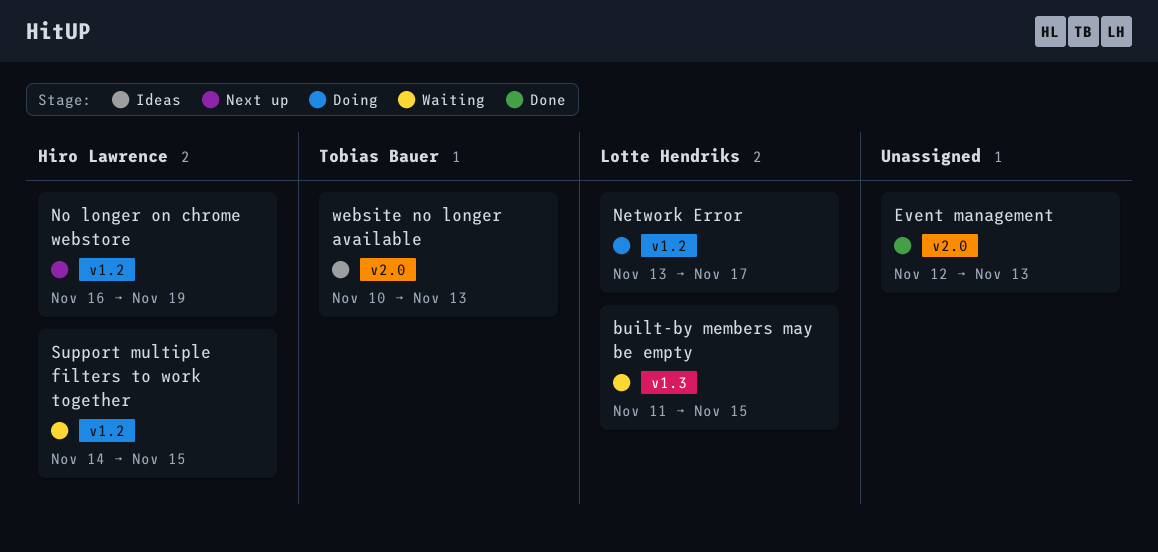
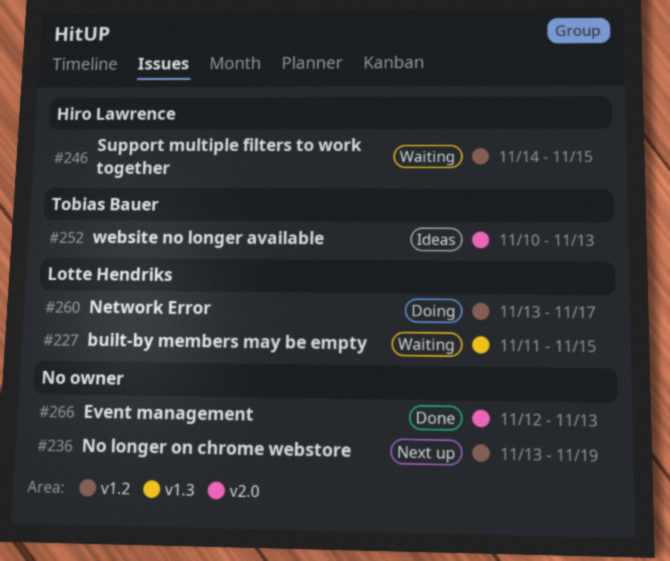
No longer on chrome webstore, owner: Hiro Lawrence -> none
No longer on chrome webstore, start: Nov 16 -> Nov 13

